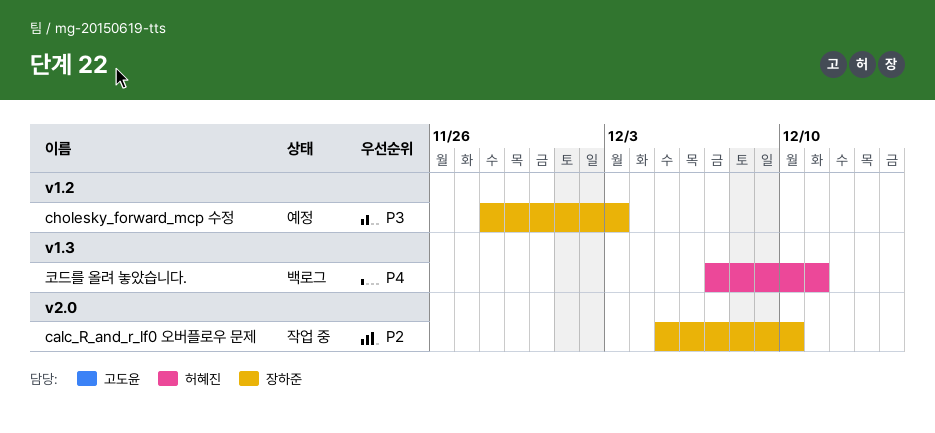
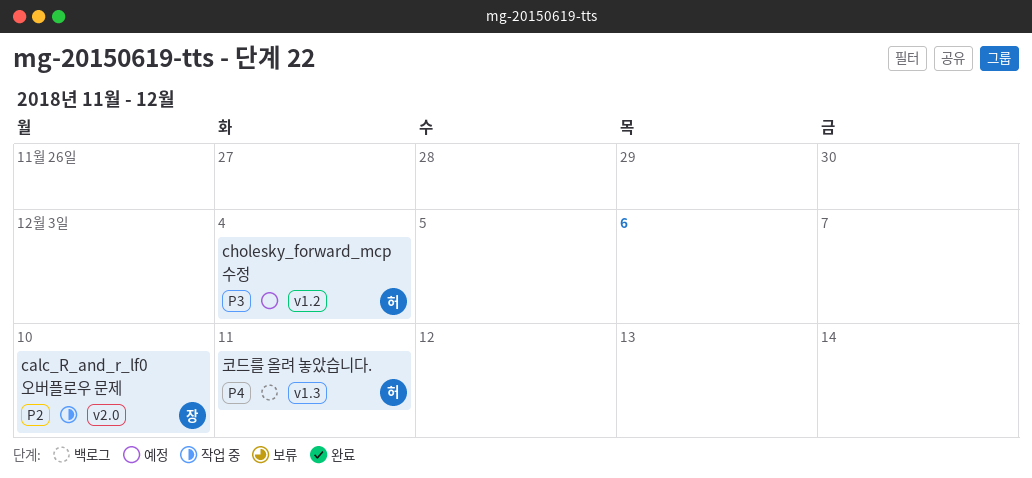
cholesky_forward_mcp 수정, owner: 장하준 -> 허혜진
cholesky_forward_mcp 수정, due: Dec 3 -> Dec 4

